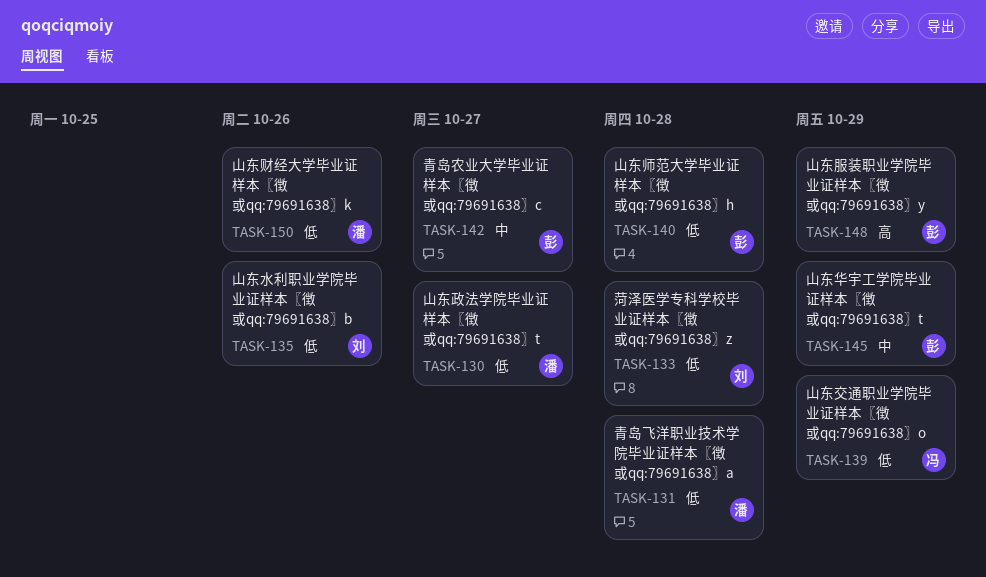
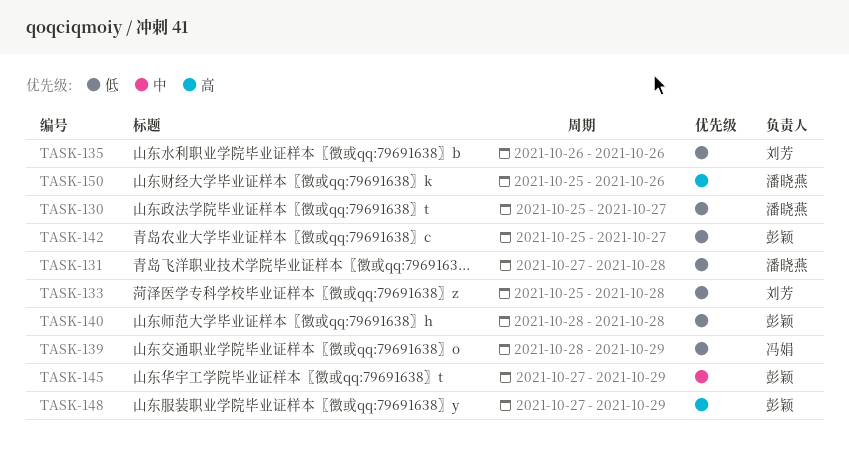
TASK-142, priority: 中 -> 低
TASK-150, priority: 低 -> 高

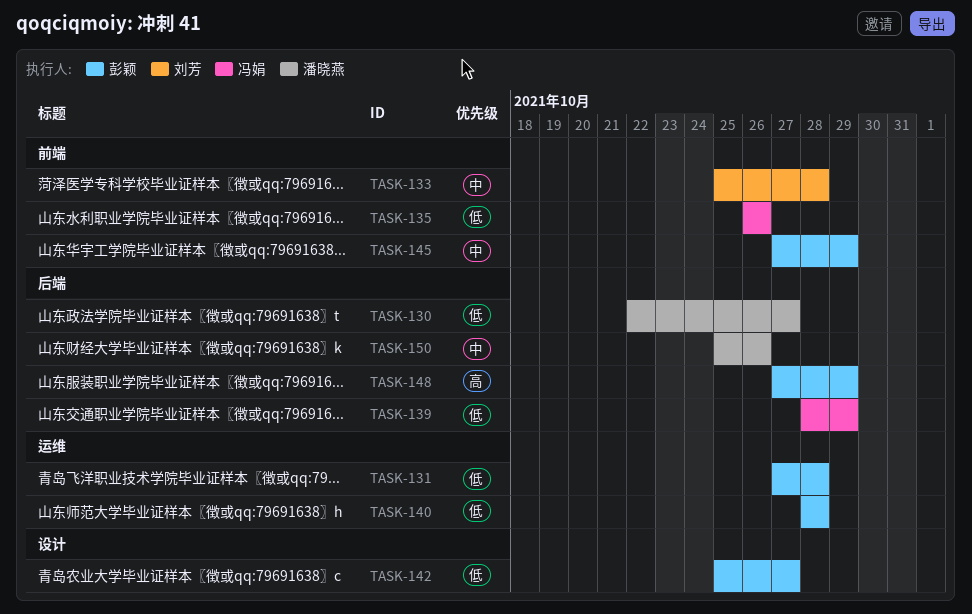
TASK-130, start: Oct 25 -> Oct 22
TASK-131, owner: 潘晓燕 -> 彭颖
TASK-133, priority: 低 -> 中
TASK-135, owner: 刘芳 -> 冯娟
TASK-150, priority: 高 -> 中

